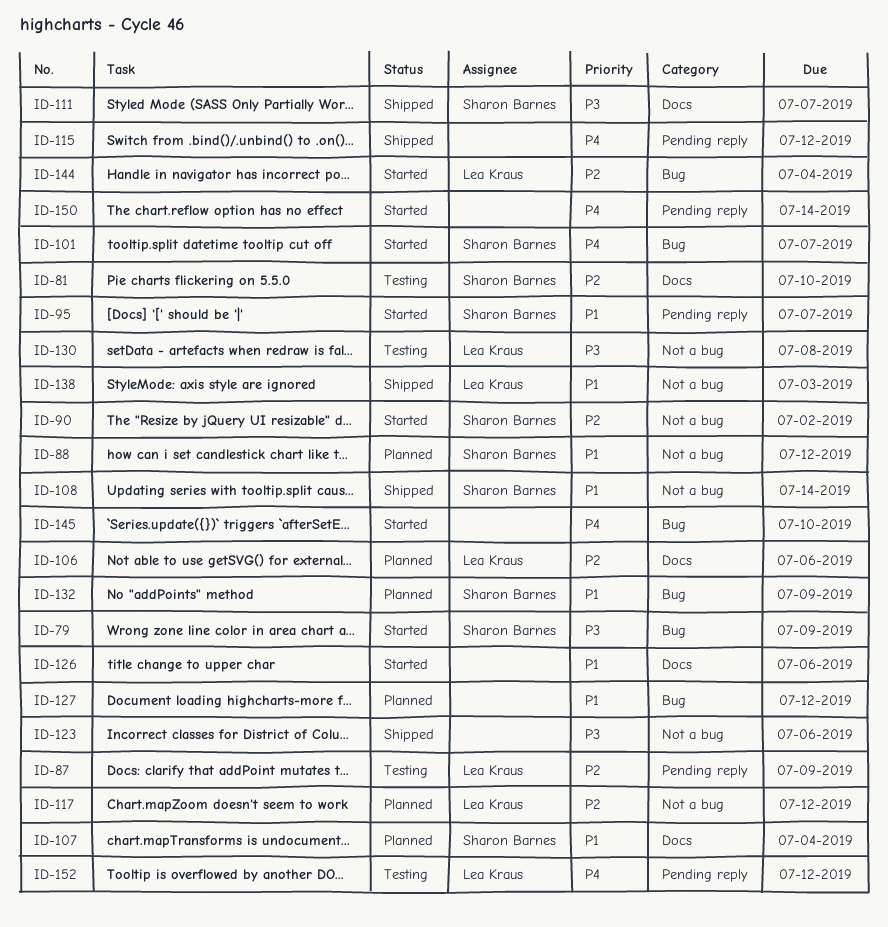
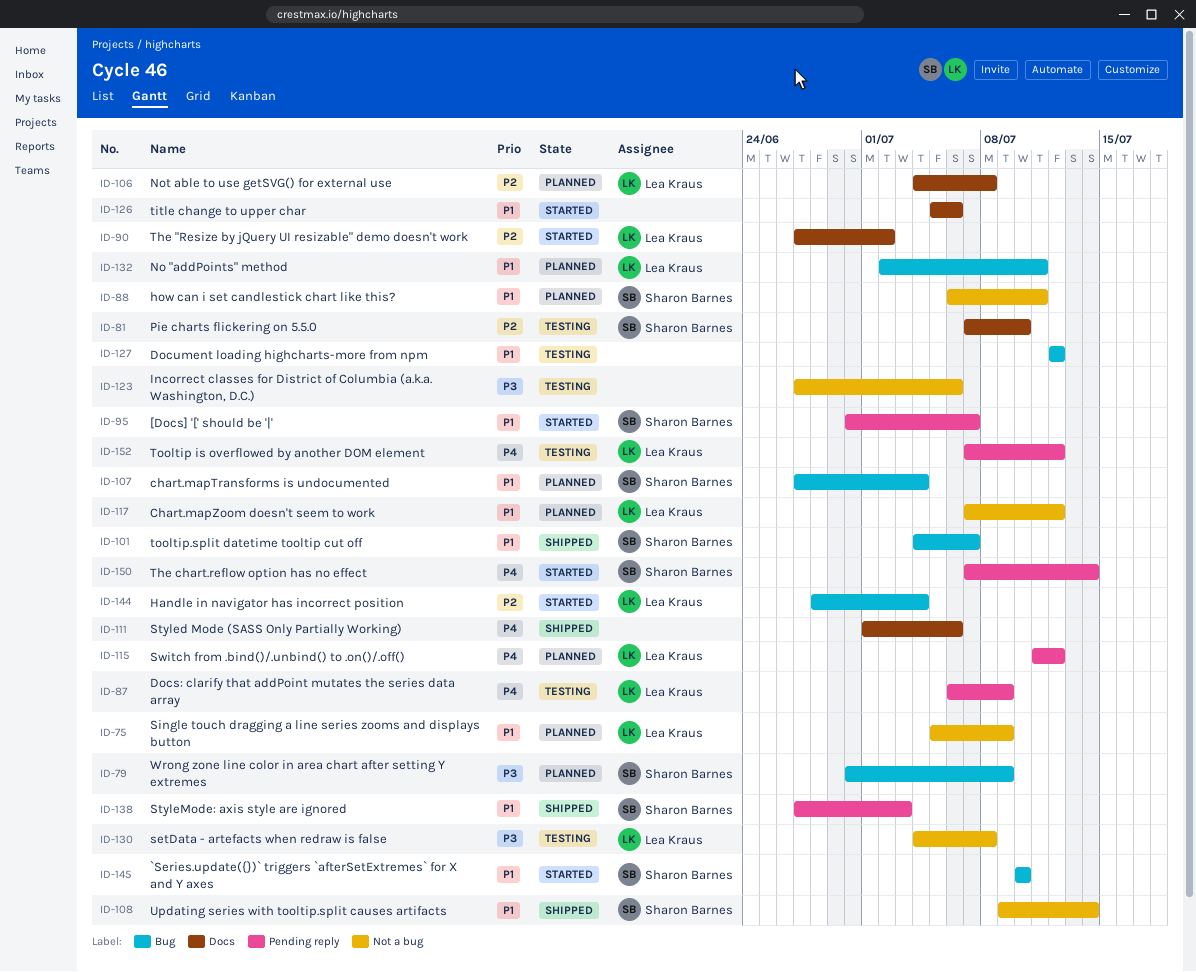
ID-75: none -> present
ID-79, status: Started -> Planned
ID-87, priority: P2 -> P4
ID-88, due: Jul 12 -> Jul 11
ID-90, owner: Sharon Barnes -> Lea Kraus
ID-90, label: Not a bug -> Docs
ID-101, status: Started -> Shipped
ID-101, priority: P4 -> P1
ID-106, due: Jul 6 -> Jul 8
ID-107, label: Docs -> Bug
ID-111, owner: Sharon Barnes -> none
ID-111, priority: P3 -> P4
ID-111, due: Jul 7 -> Jul 6
ID-115, status: Shipped -> Planned
ID-115, owner: none -> Lea Kraus
ID-117, priority: P2 -> P1
ID-123, status: Shipped -> Testing
ID-127, status: Planned -> Testing
ID-132, owner: Sharon Barnes -> Lea Kraus
ID-132, due: Jul 9 -> Jul 11
ID-138, owner: Lea Kraus -> Sharon Barnes
ID-138, label: Not a bug -> Pending reply
ID-145, owner: none -> Sharon Barnes
ID-145, priority: P4 -> P1
ID-150, owner: none -> Sharon Barnes

